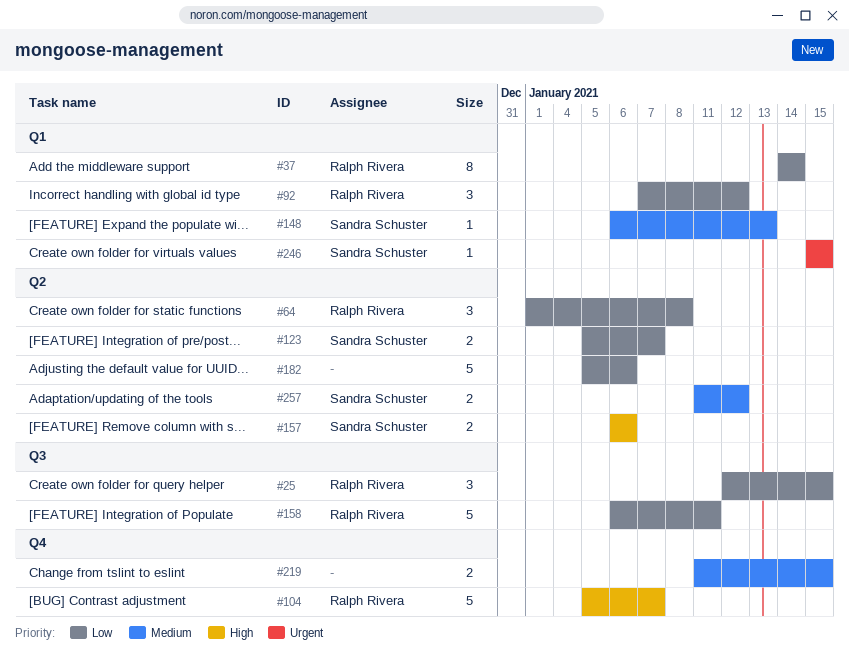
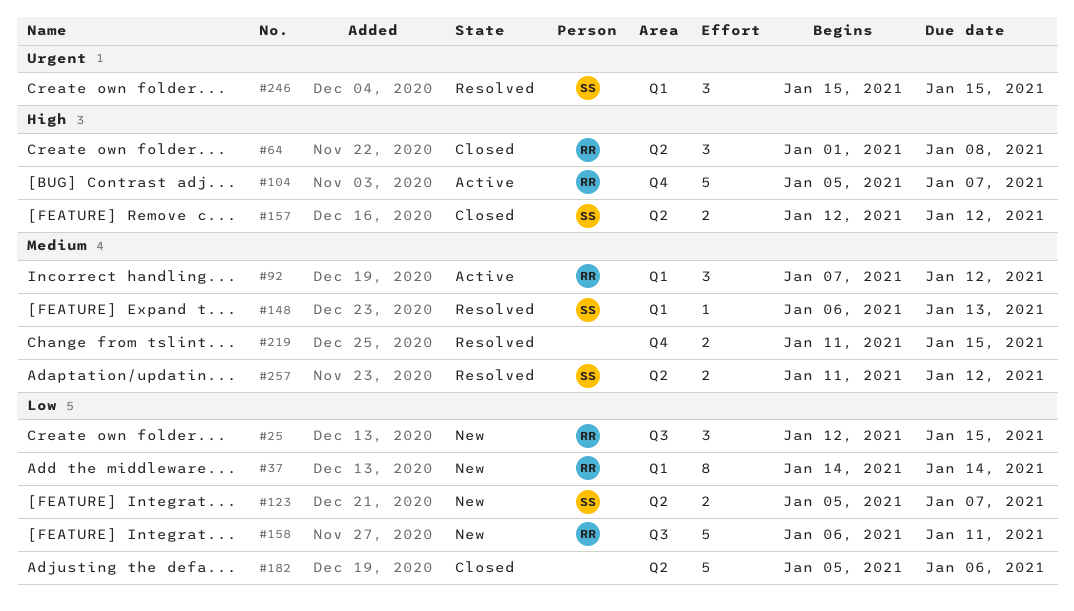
#64, priority: Low -> High
#92, priority: Low -> Medium
#157, start: Jan 6 -> Jan 12
#157, due: Jan 6 -> Jan 12
#246, estimate: 1 -> 3

